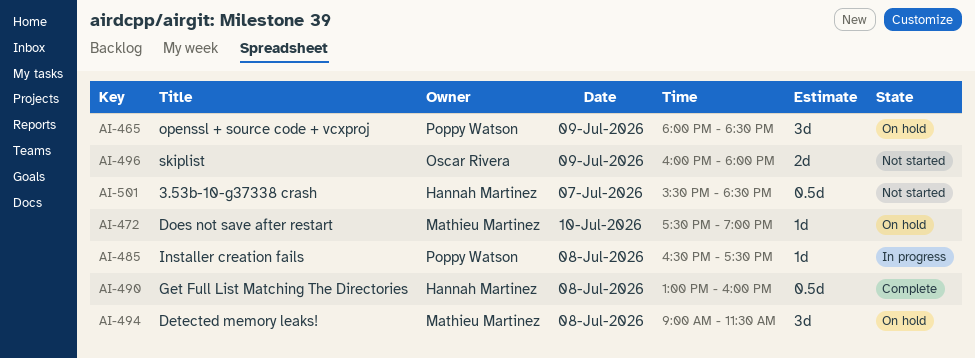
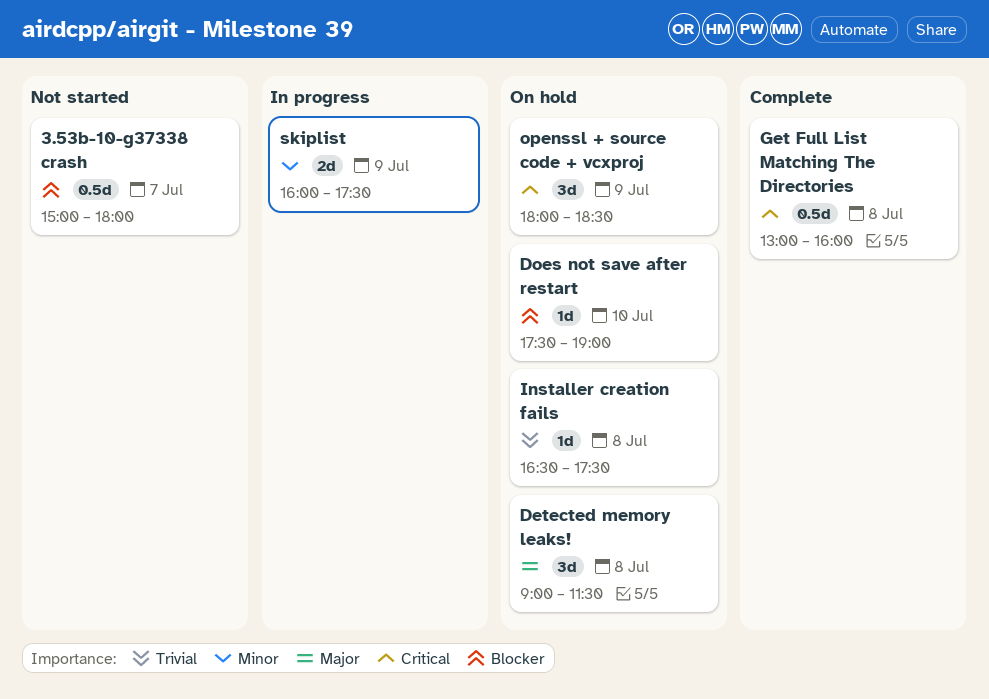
3.53b-10-g37338 crash, begins: 15:30 -> 15:00
3.53b-10-g37338 crash, ends: 18:30 -> 18:00
Installer creation fails, status: In progress -> On hold
skiplist, status: Not started -> In progress
skiplist, ends: 18:00 -> 17:30

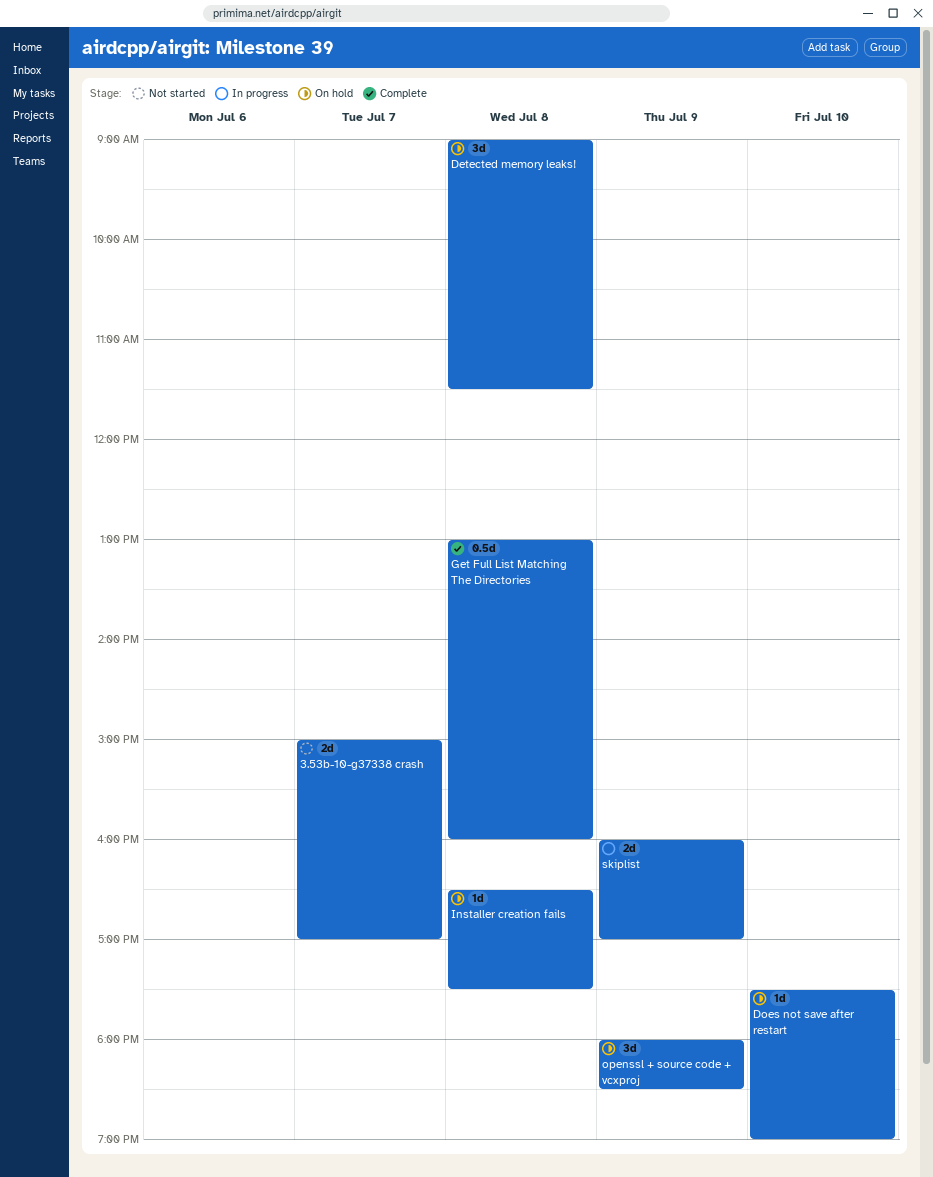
3.53b-10-g37338 crash, estimate: 0.5d -> 2d
3.53b-10-g37338 crash, ends: 18:00 -> 17:00
skiplist, ends: 17:30 -> 17:00

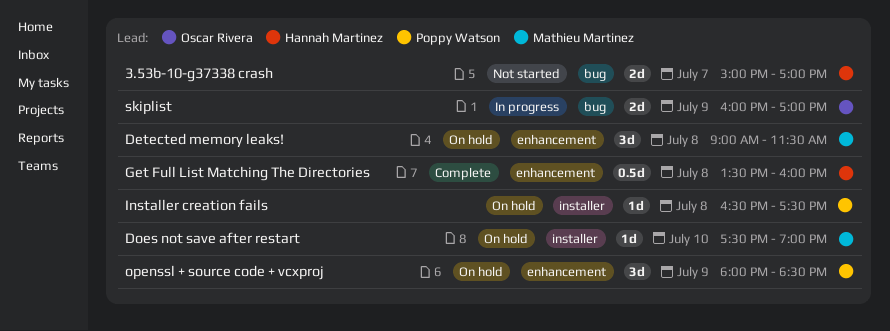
Get Full List Matching The Directories, begins: 13:00 -> 13:30

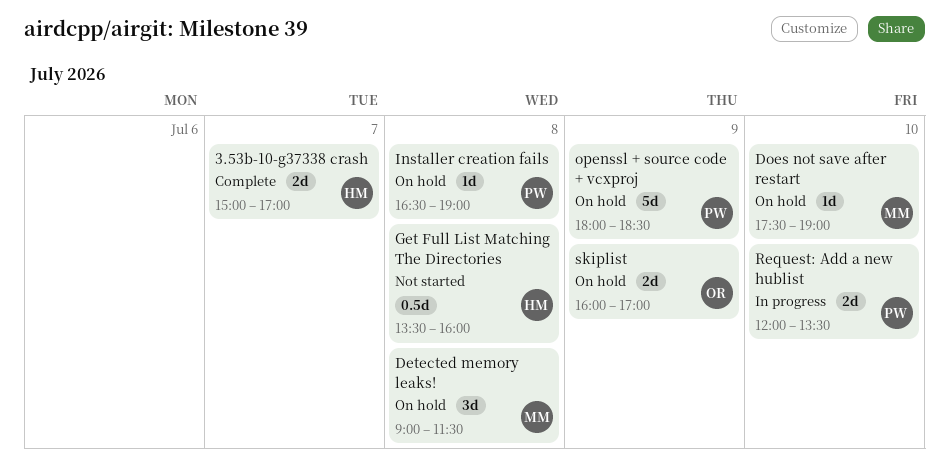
3.53b-10-g37338 crash, status: Not started -> Complete
Get Full List Matching The Directories, status: Complete -> Not started
Installer creation fails, ends: 17:30 -> 19:00
openssl + source code + vcxproj, estimate: 3d -> 5d
Request: Add a new hublist: none -> present
skiplist, status: In progress -> On hold

